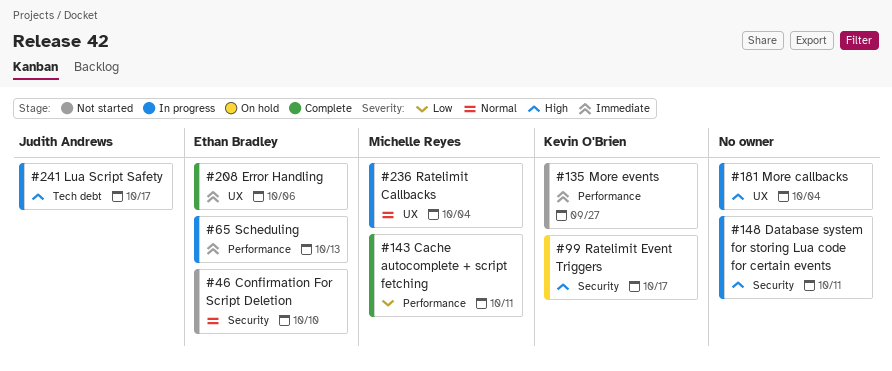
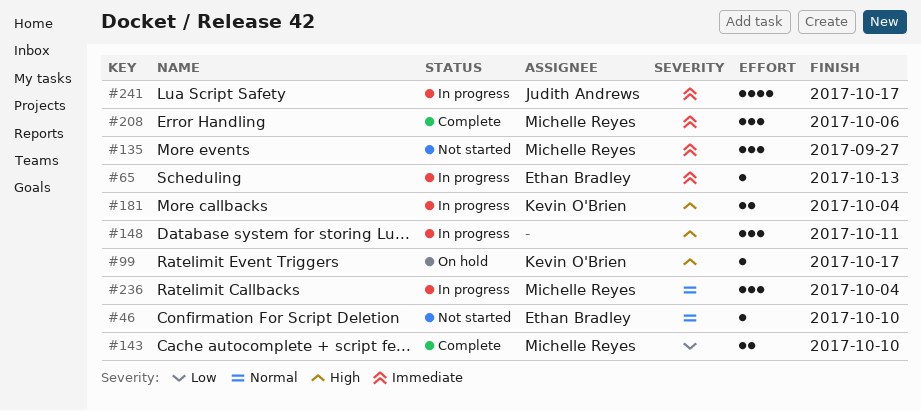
#135, owner: Kevin O'Brien -> Michelle Reyes
#143, due: Oct 11 -> Oct 10
#181, owner: none -> Kevin O'Brien
#208, owner: Ethan Bradley -> Michelle Reyes
#241, priority: High -> Immediate

